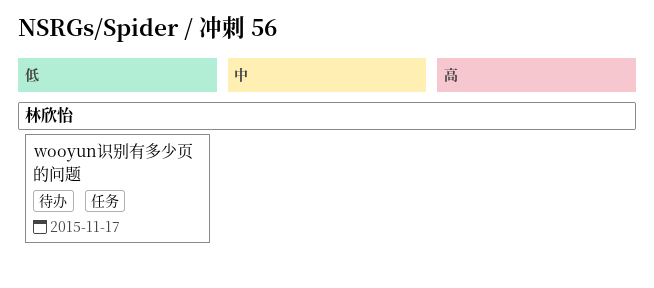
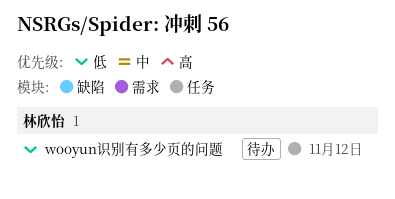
wooyun识别有多少页的问题, due: Nov 17 -> Nov 12

